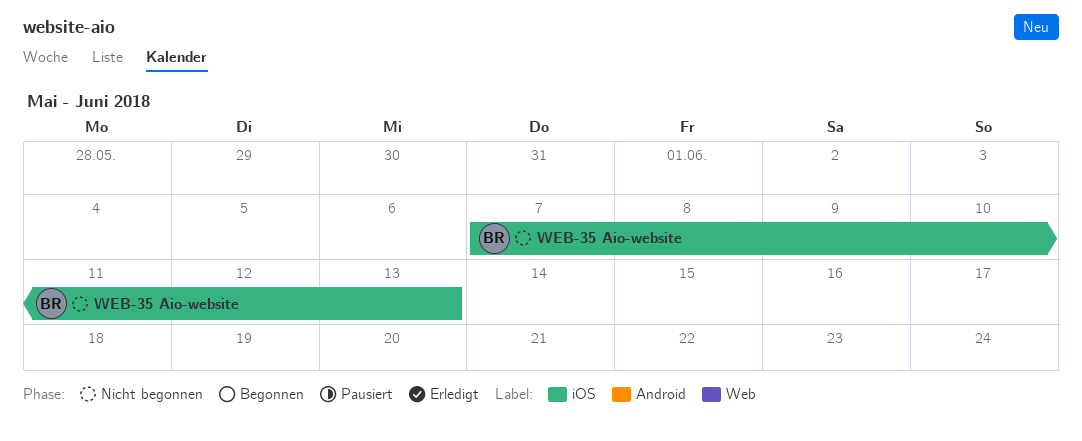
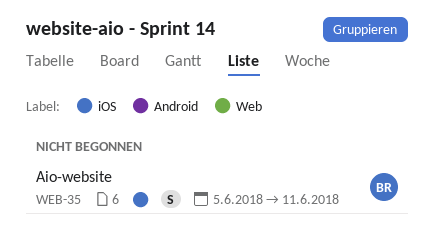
WEB-35, start: Jun 7 -> Jun 5
WEB-35, due: Jun 13 -> Jun 11

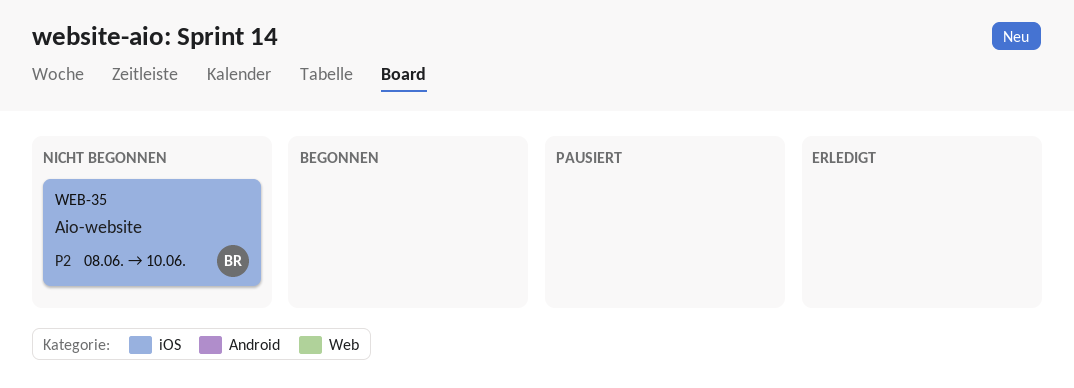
WEB-35, start: Jun 5 -> Jun 8
WEB-35, due: Jun 11 -> Jun 10

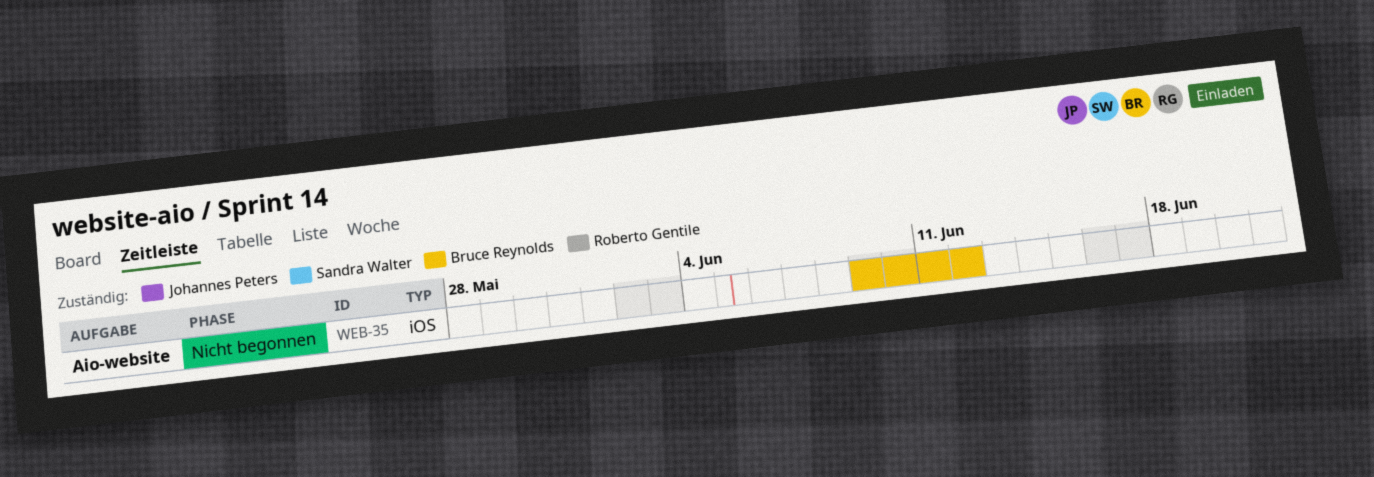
WEB-35, start: Jun 8 -> Jun 9
WEB-35, due: Jun 10 -> Jun 12

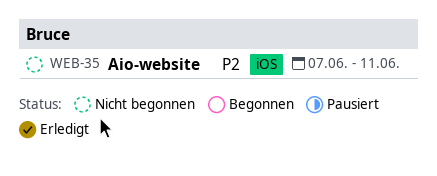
WEB-35, start: Jun 9 -> Jun 7
WEB-35, due: Jun 12 -> Jun 11

